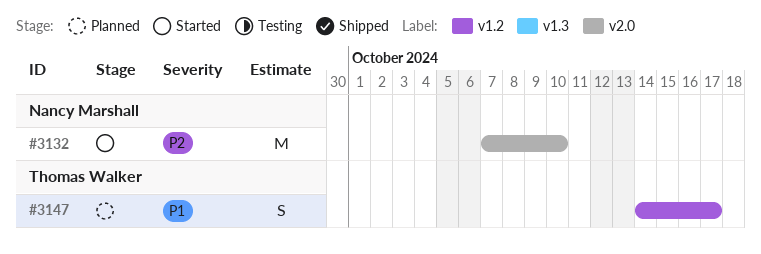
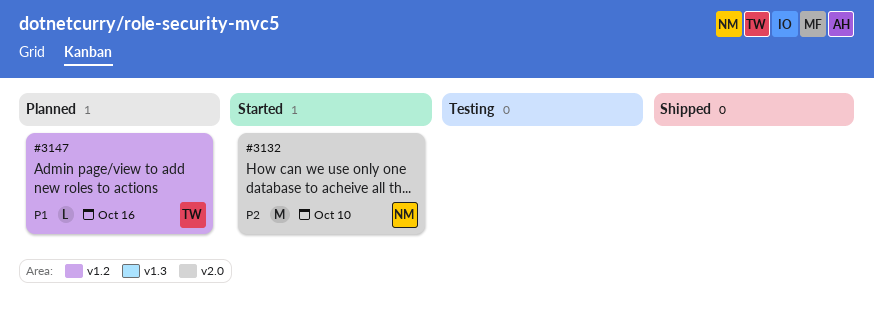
#3147, estimate: S -> L
#3147, due: Oct 17 -> Oct 16

